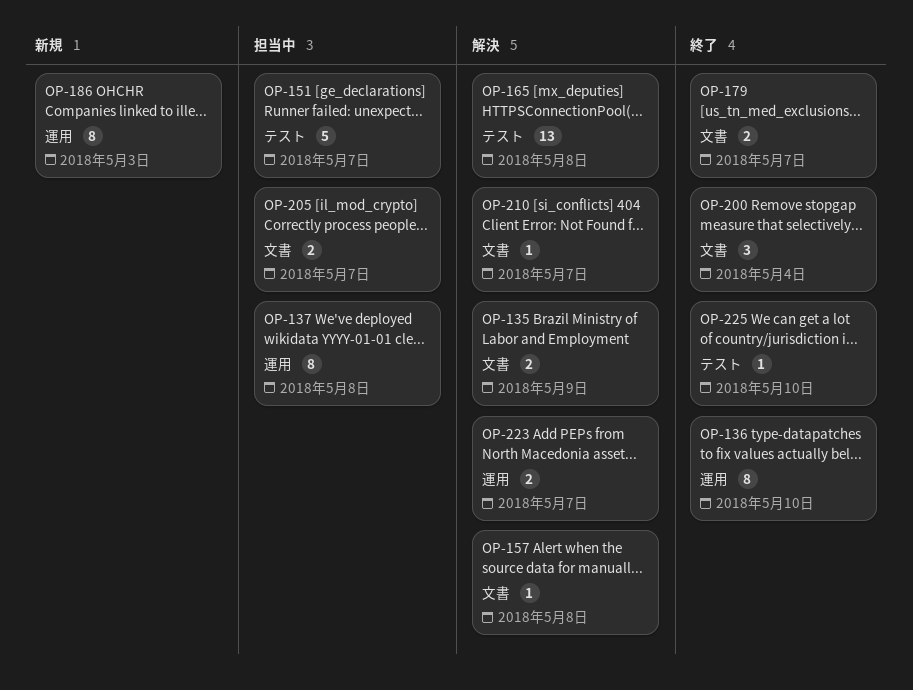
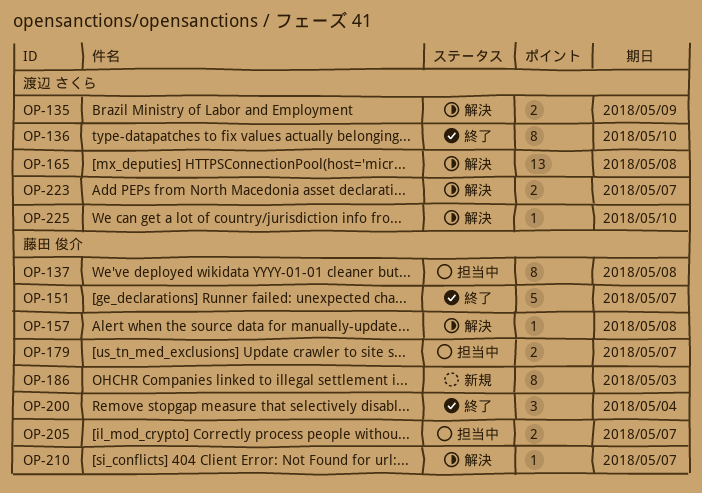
OP-151, status: 担当中 -> 終了
OP-179, status: 終了 -> 担当中
OP-225, status: 終了 -> 解決

